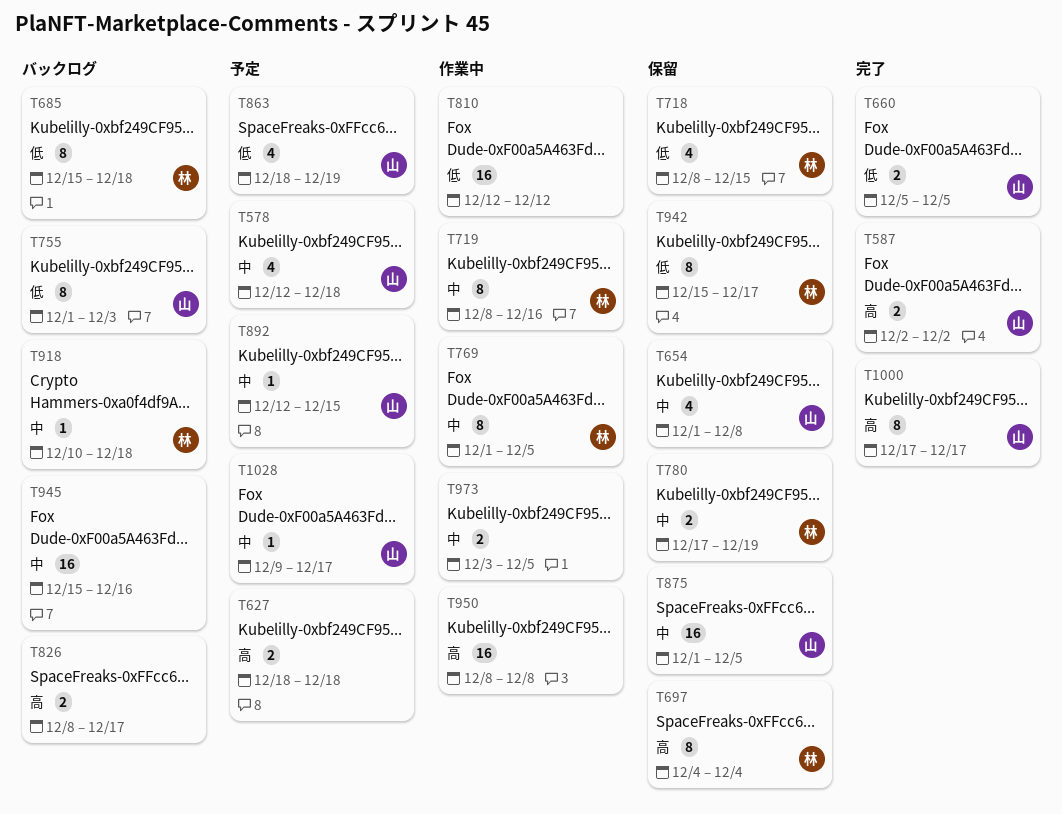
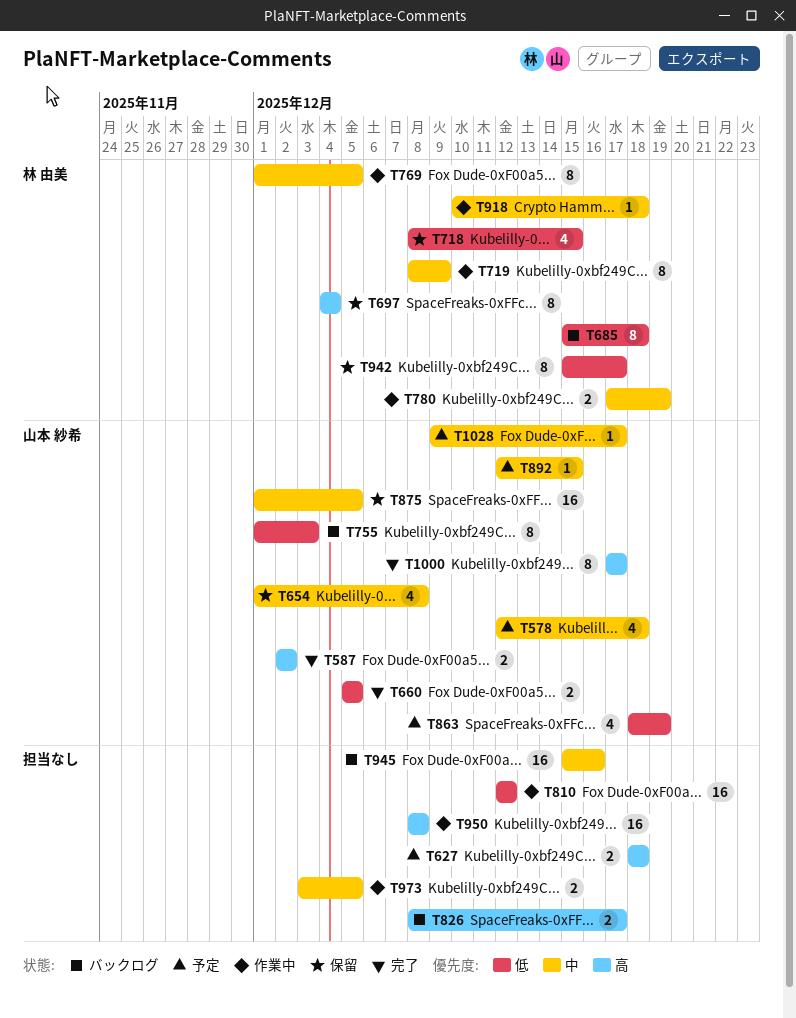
T719, due: Dec 16 -> Dec 9
T780, status: 保留 -> 作業中
T918, status: バックログ -> 作業中

